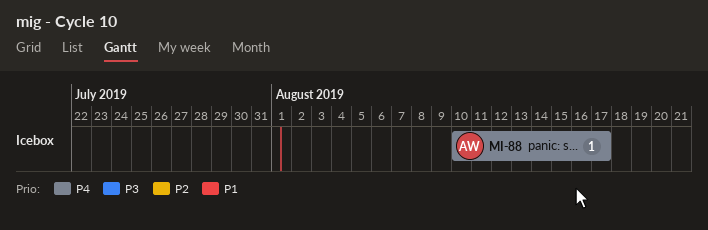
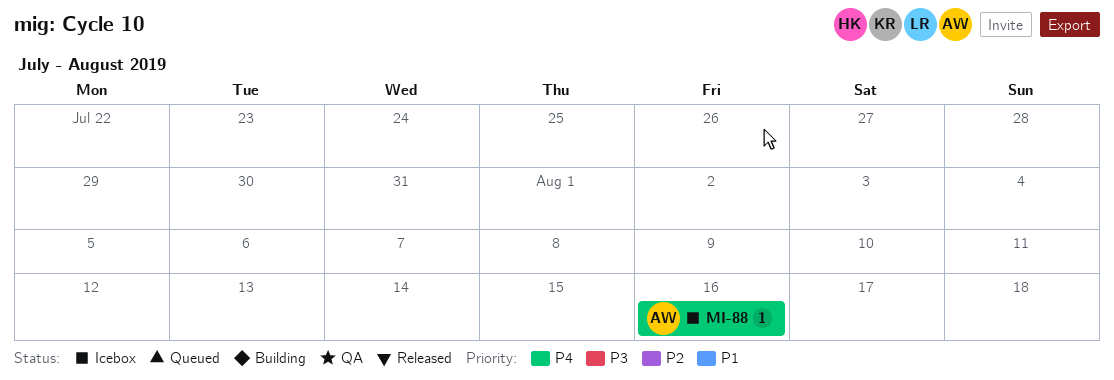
MI-88, start: Aug 10 -> Aug 16
MI-88, due: Aug 17 -> Aug 16

